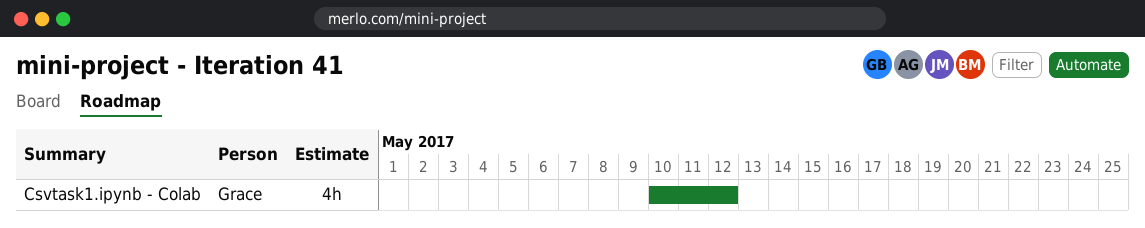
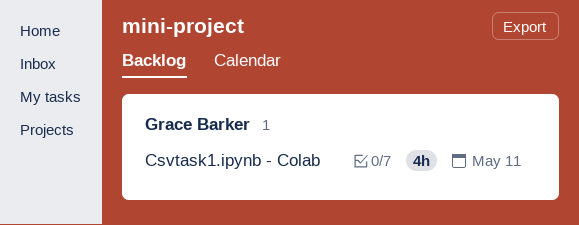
Csvtask1.ipynb - Colab, due: May 12 -> May 11

